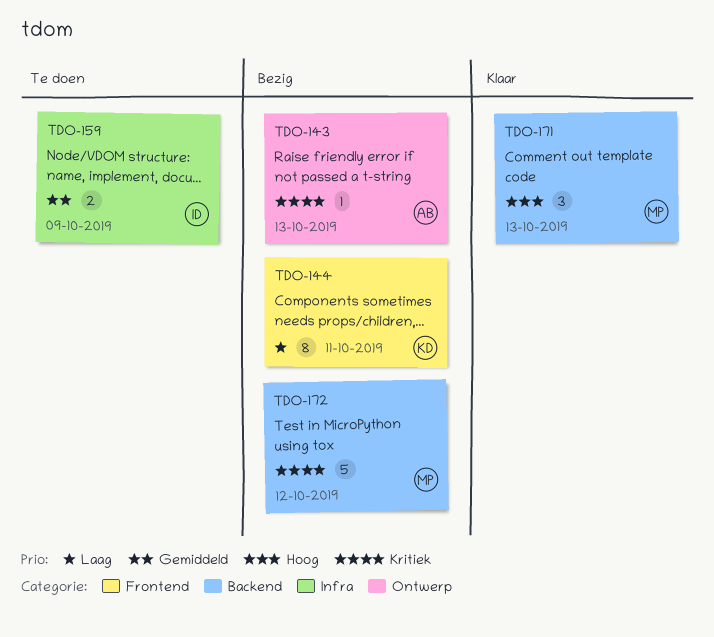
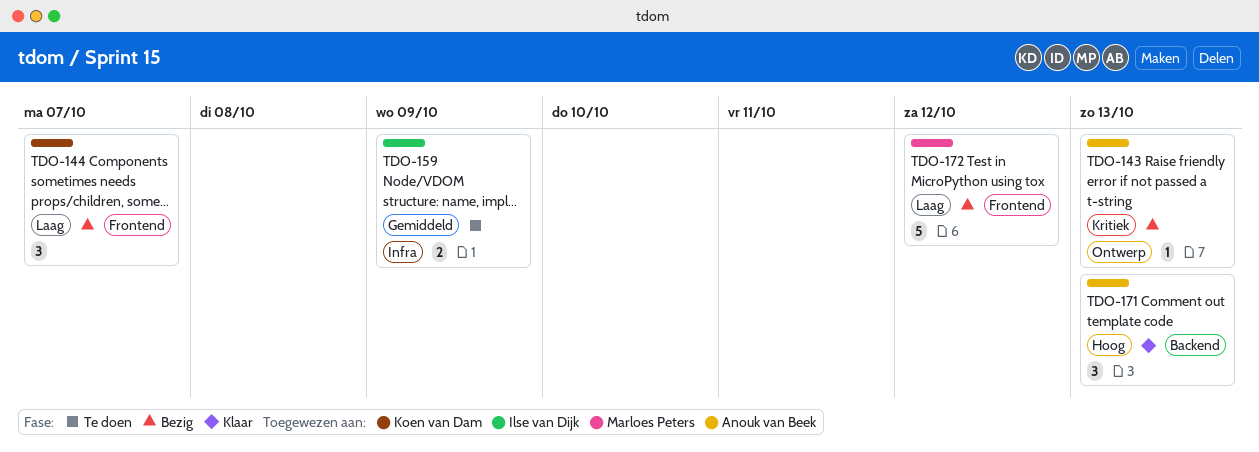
TDO-144, estimate: 8 -> 3
TDO-144, due: Oct 11 -> Oct 7
TDO-171, owner: Marloes Peters -> Anouk van Beek
TDO-172, priority: Kritiek -> Laag
TDO-172, label: Backend -> Frontend

